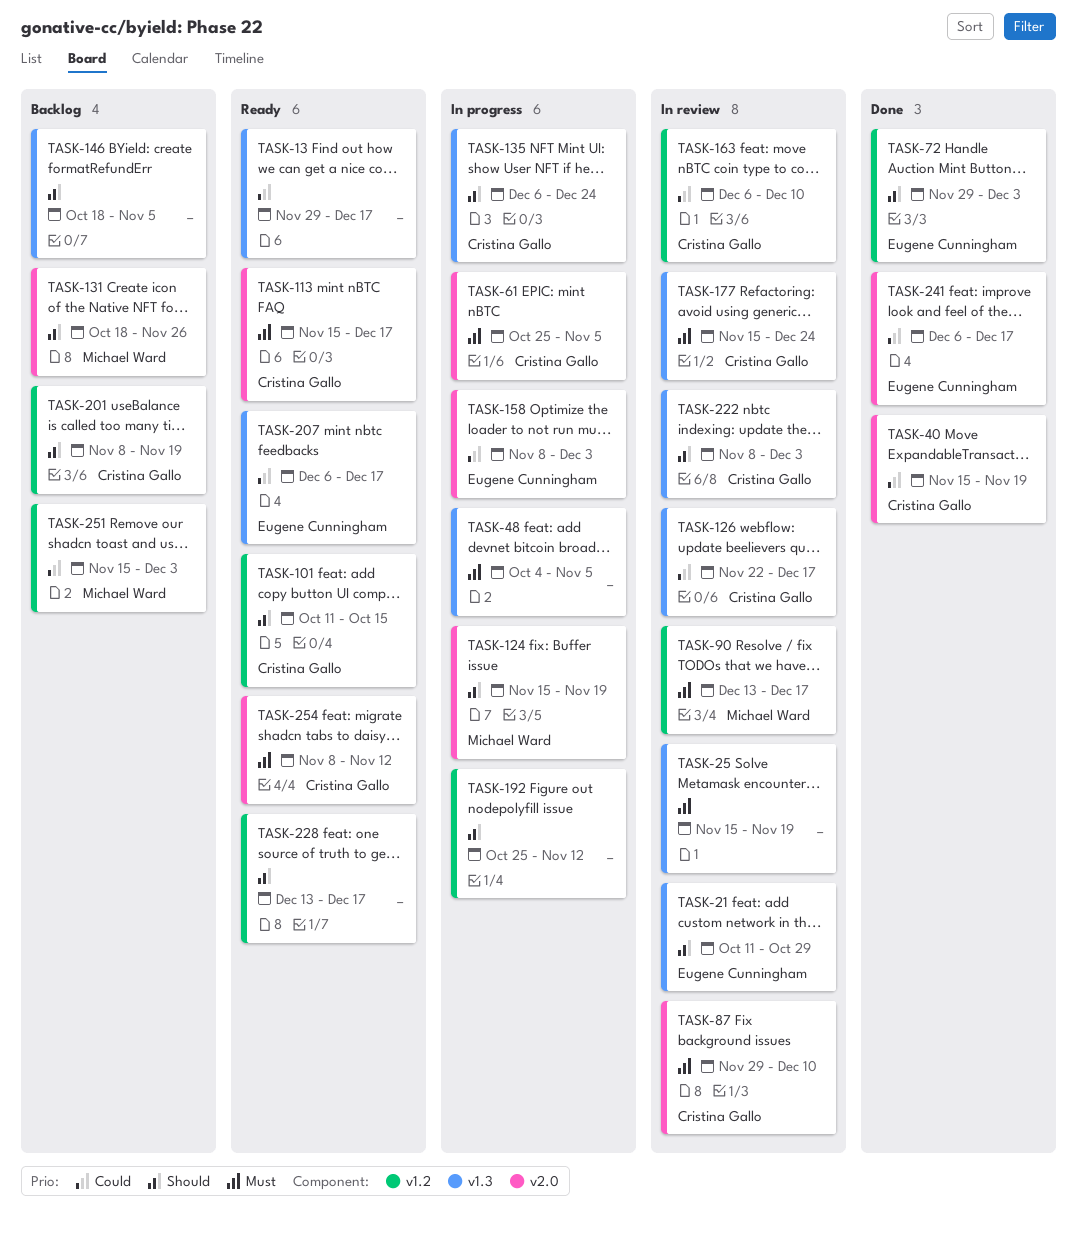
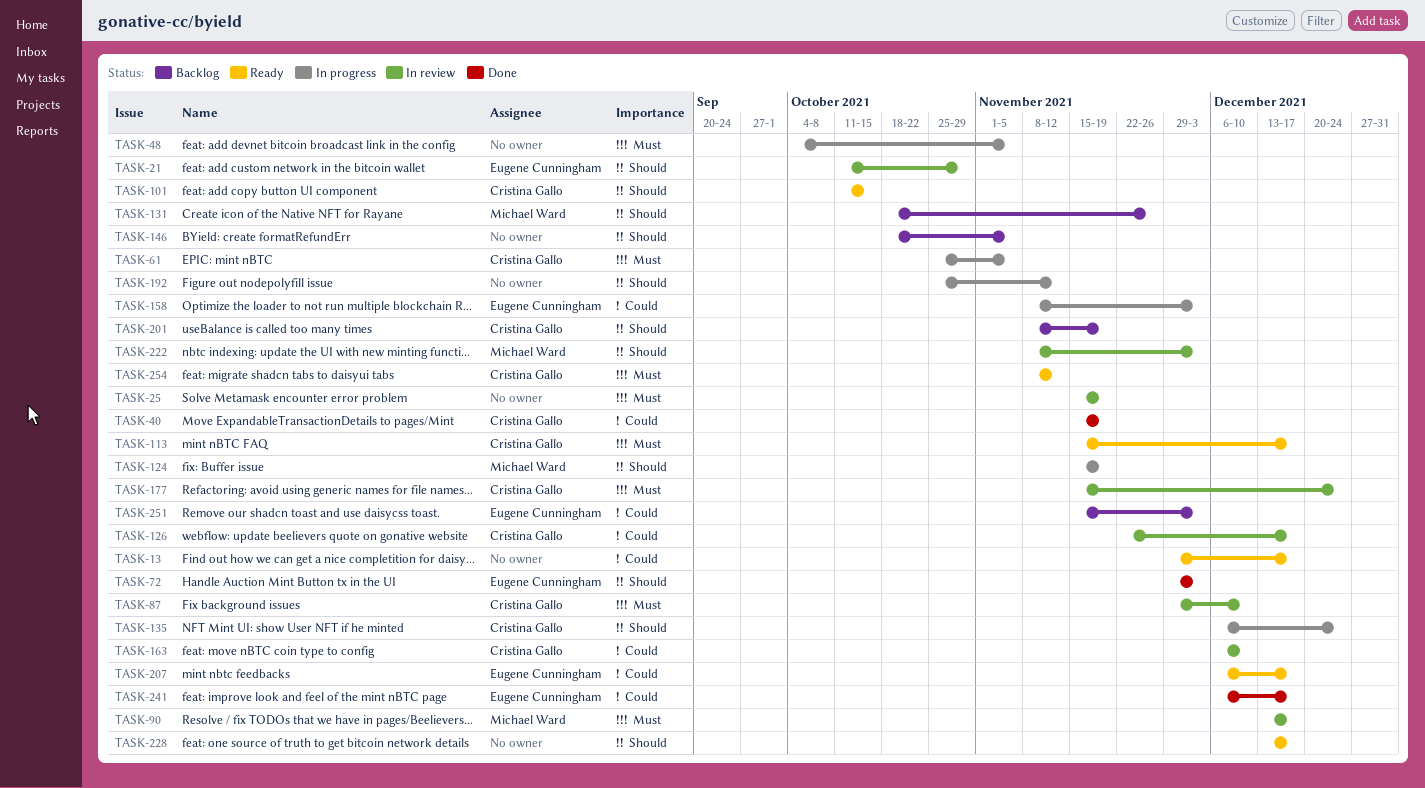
TASK-222, owner: Cristina Gallo -> Michael Ward
TASK-251, owner: Michael Ward -> Eugene Cunningham

